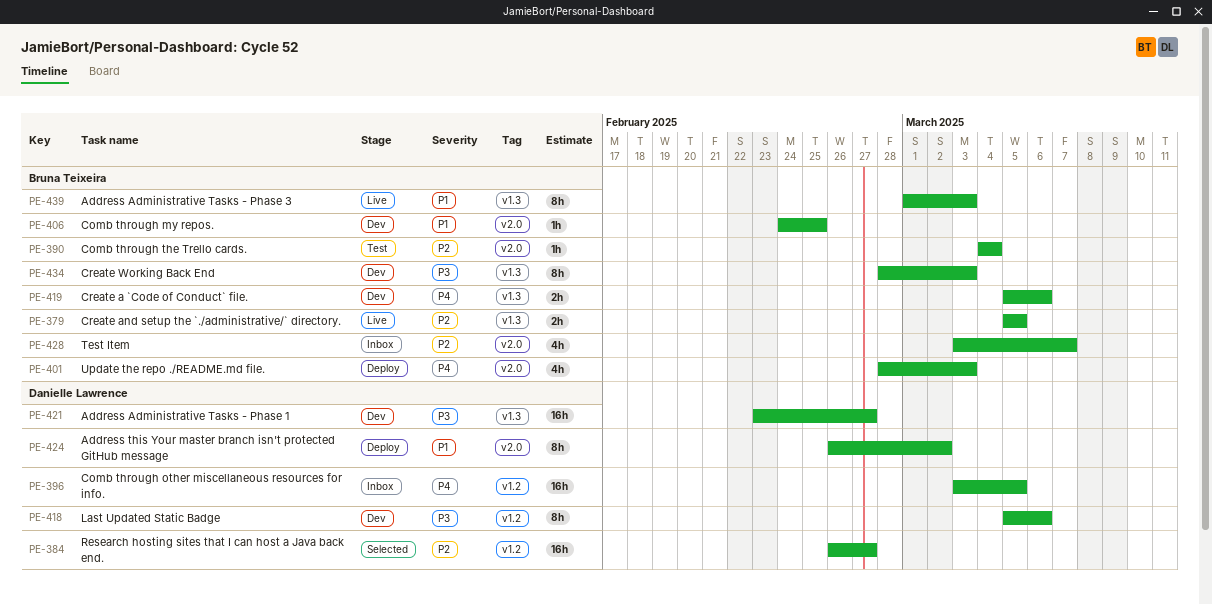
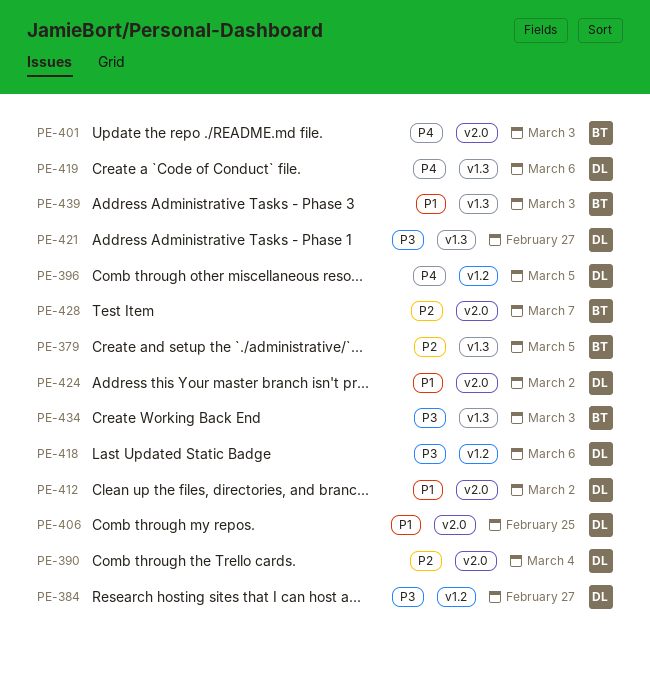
PE-384, priority: P2 -> P3
PE-390, owner: Bruna Teixeira -> Danielle Lawrence
PE-406, owner: Bruna Teixeira -> Danielle Lawrence
PE-412: none -> present
PE-419, owner: Bruna Teixeira -> Danielle Lawrence

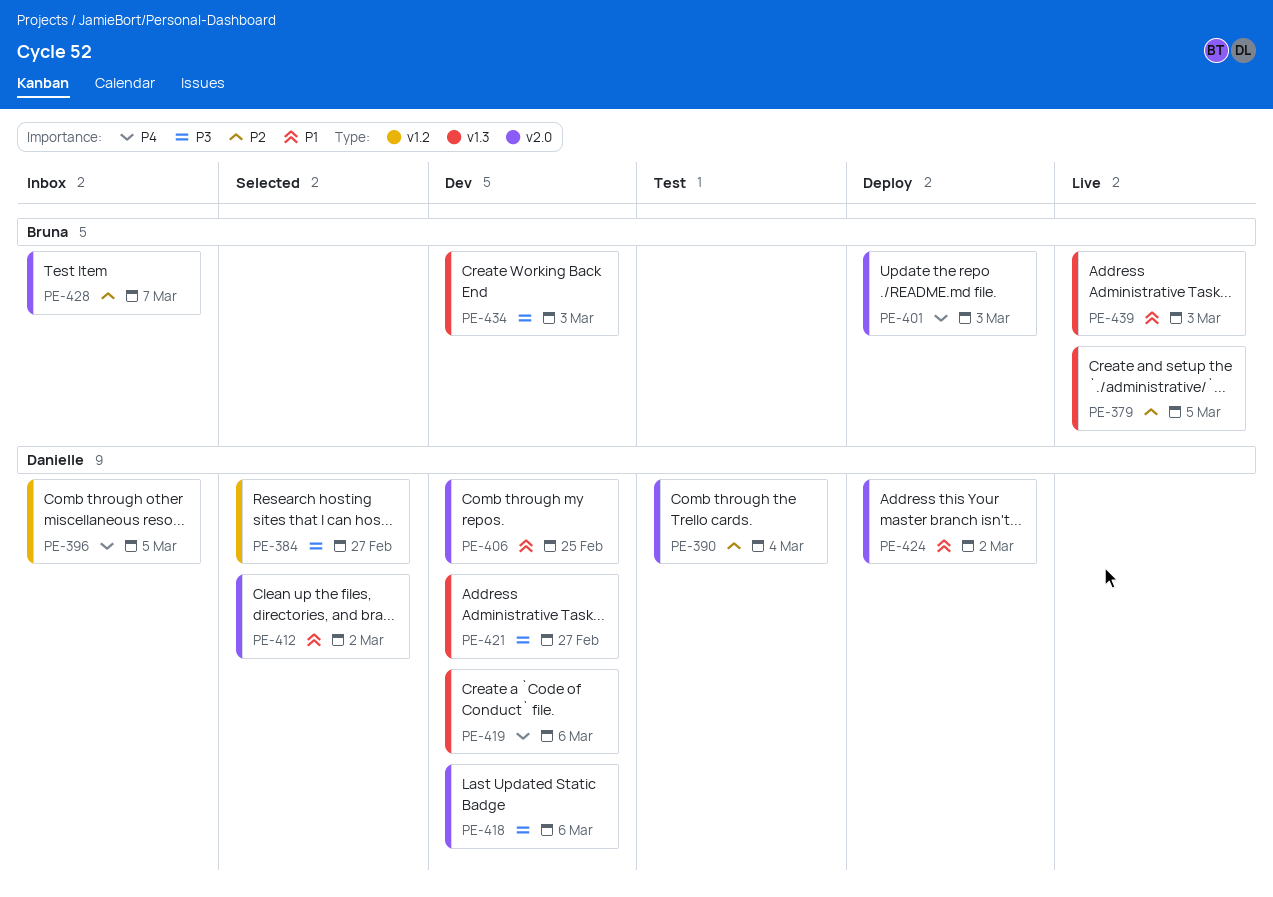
PE-418, label: v1.2 -> v2.0

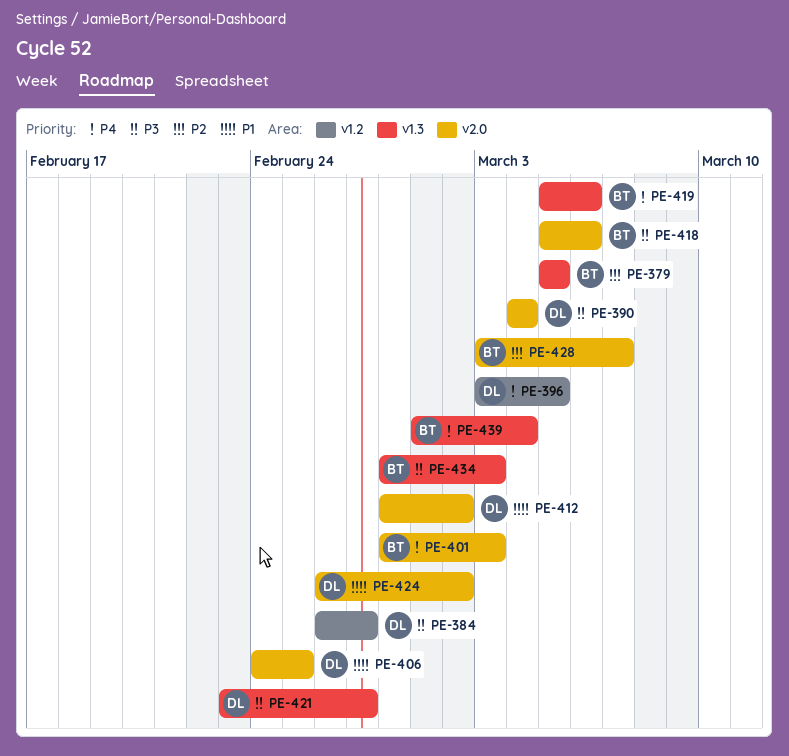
PE-390, priority: P2 -> P3
PE-418, owner: Danielle -> Bruna
PE-419, owner: Danielle -> Bruna
PE-439, priority: P1 -> P4
PE-439, due: Mar 3 -> Mar 4

